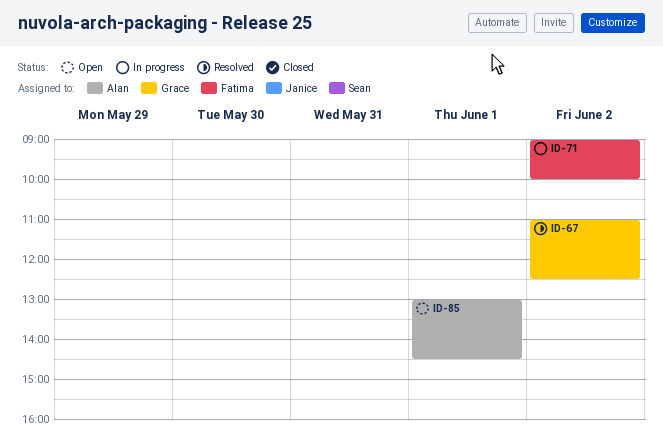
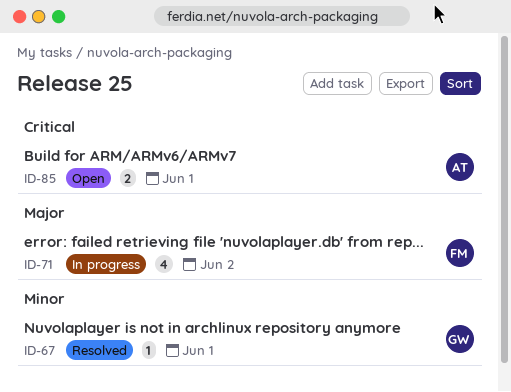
ID-67, day: Jun 2 -> Jun 1

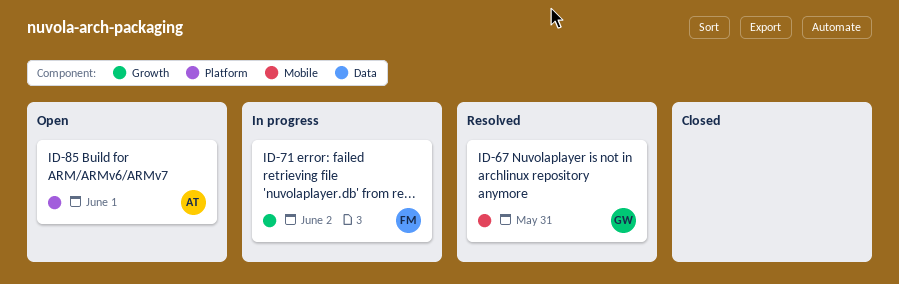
ID-67, day: Jun 1 -> May 31

